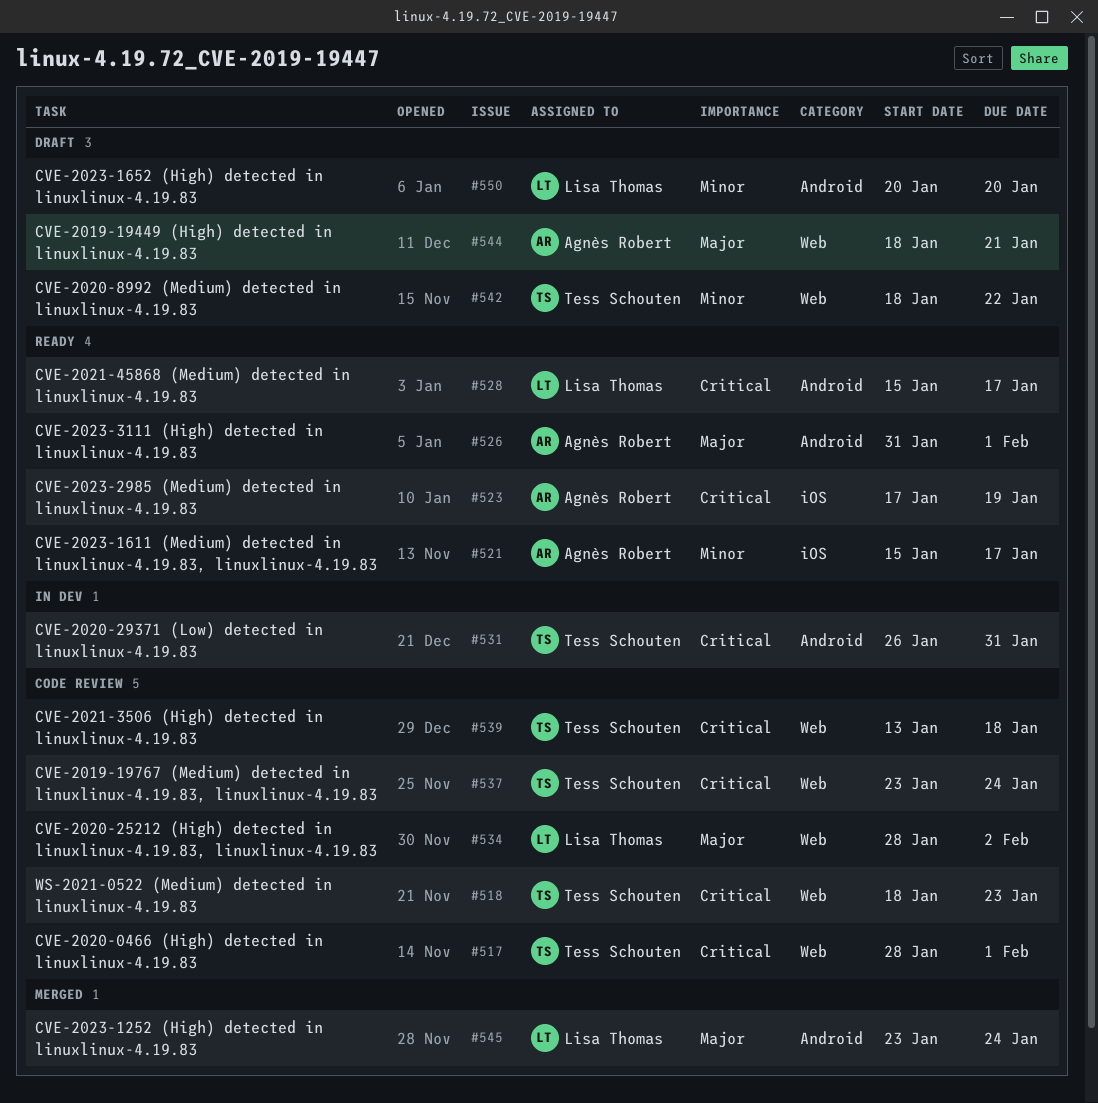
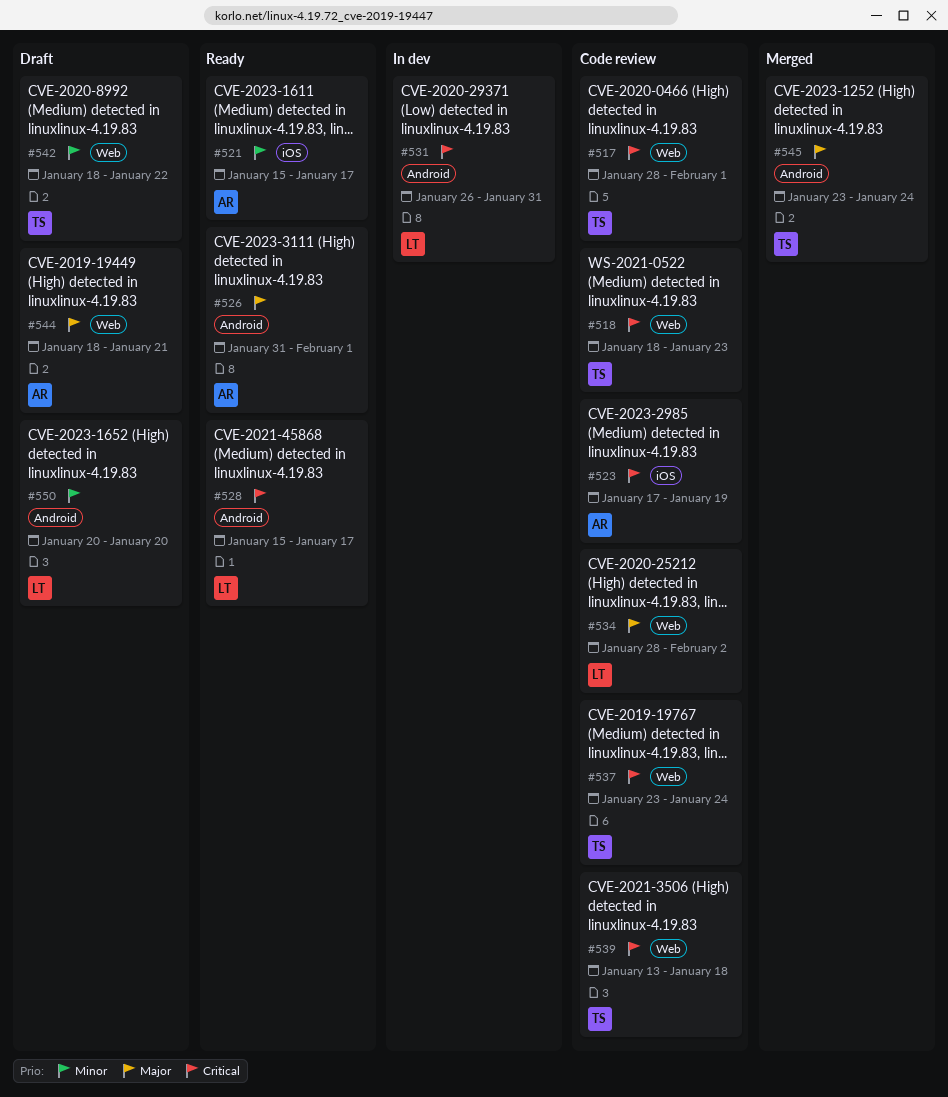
#523, status: Ready -> Code review
#531, owner: Tess Schouten -> Lisa Thomas
#545, owner: Lisa Thomas -> Tess Schouten

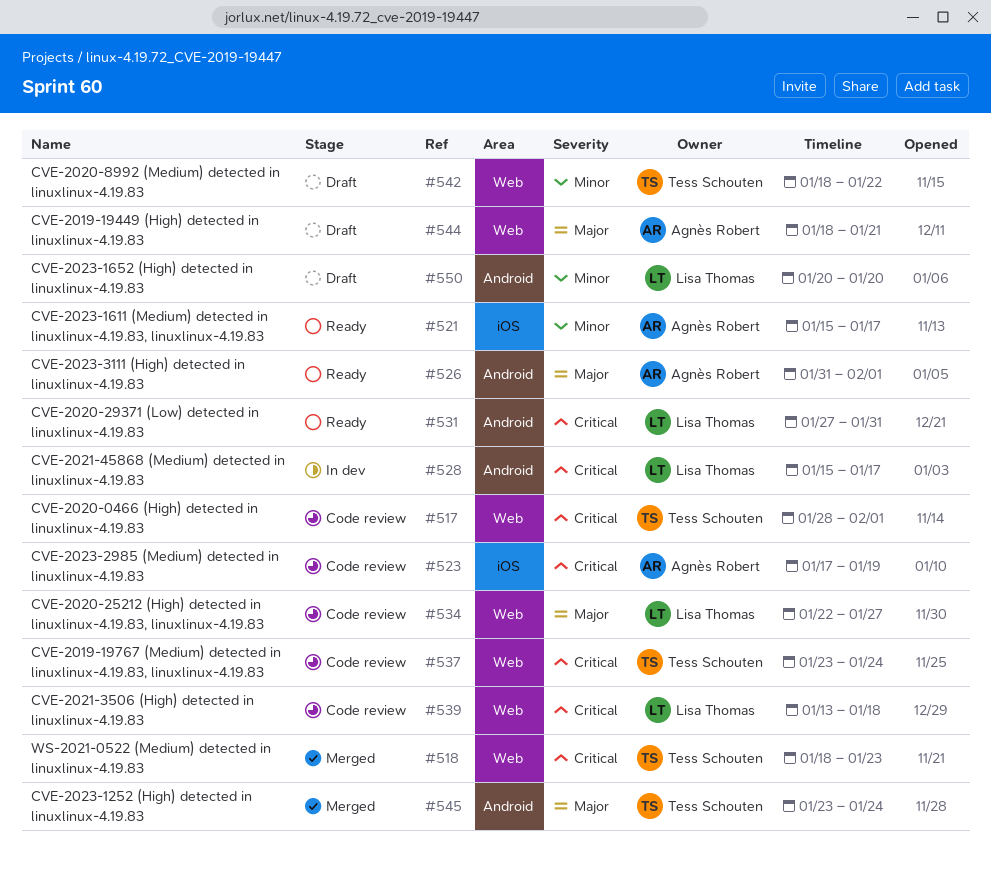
#518, status: Code review -> Merged
#528, status: Ready -> In dev
#531, status: In dev -> Ready
#531, start: Jan 26 -> Jan 27
#534, start: Jan 28 -> Jan 22
#534, due: Feb 2 -> Jan 27
#539, owner: Tess Schouten -> Lisa Thomas

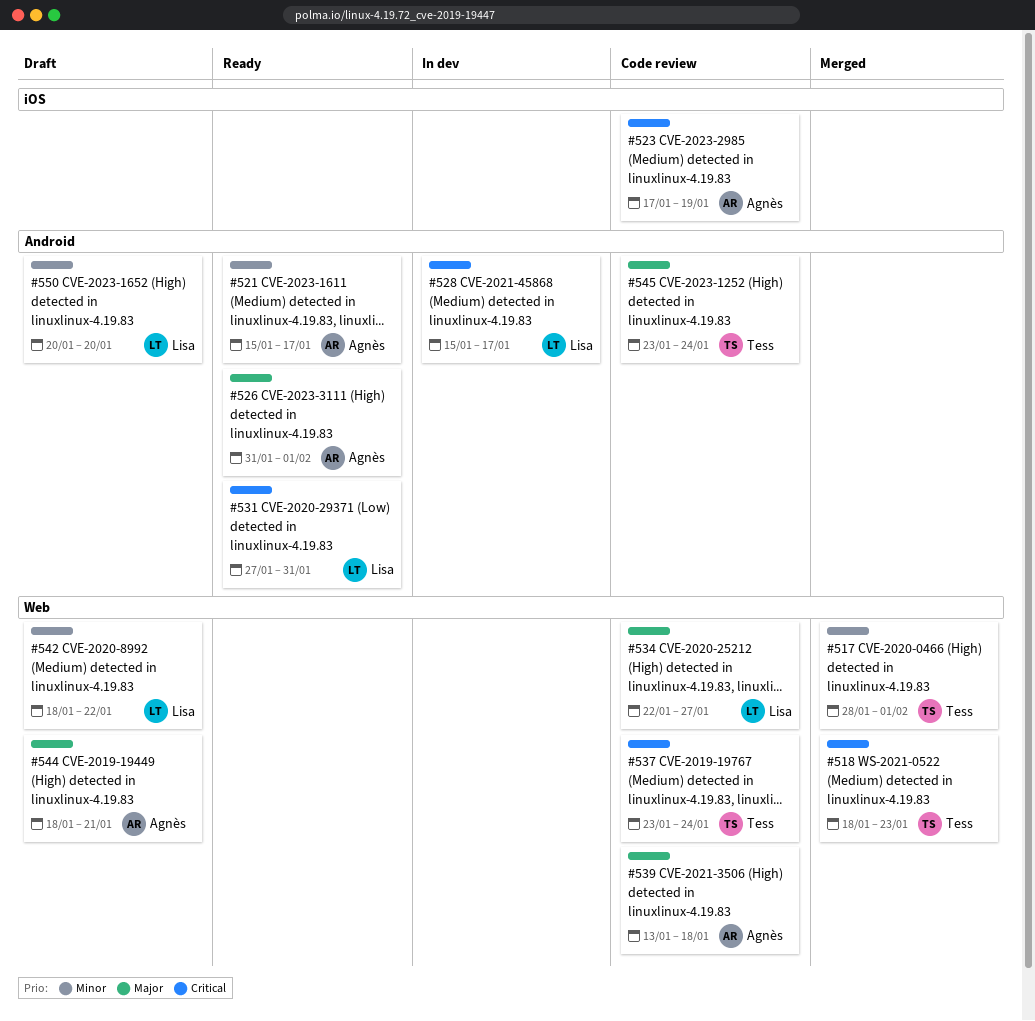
#517, status: Code review -> Merged
#517, priority: Critical -> Minor
#521, label: iOS -> Android
#539, owner: Lisa Thomas -> Agnès Robert
#539, priority: Critical -> Major
#542, owner: Tess Schouten -> Lisa Thomas
#545, status: Merged -> Code review

